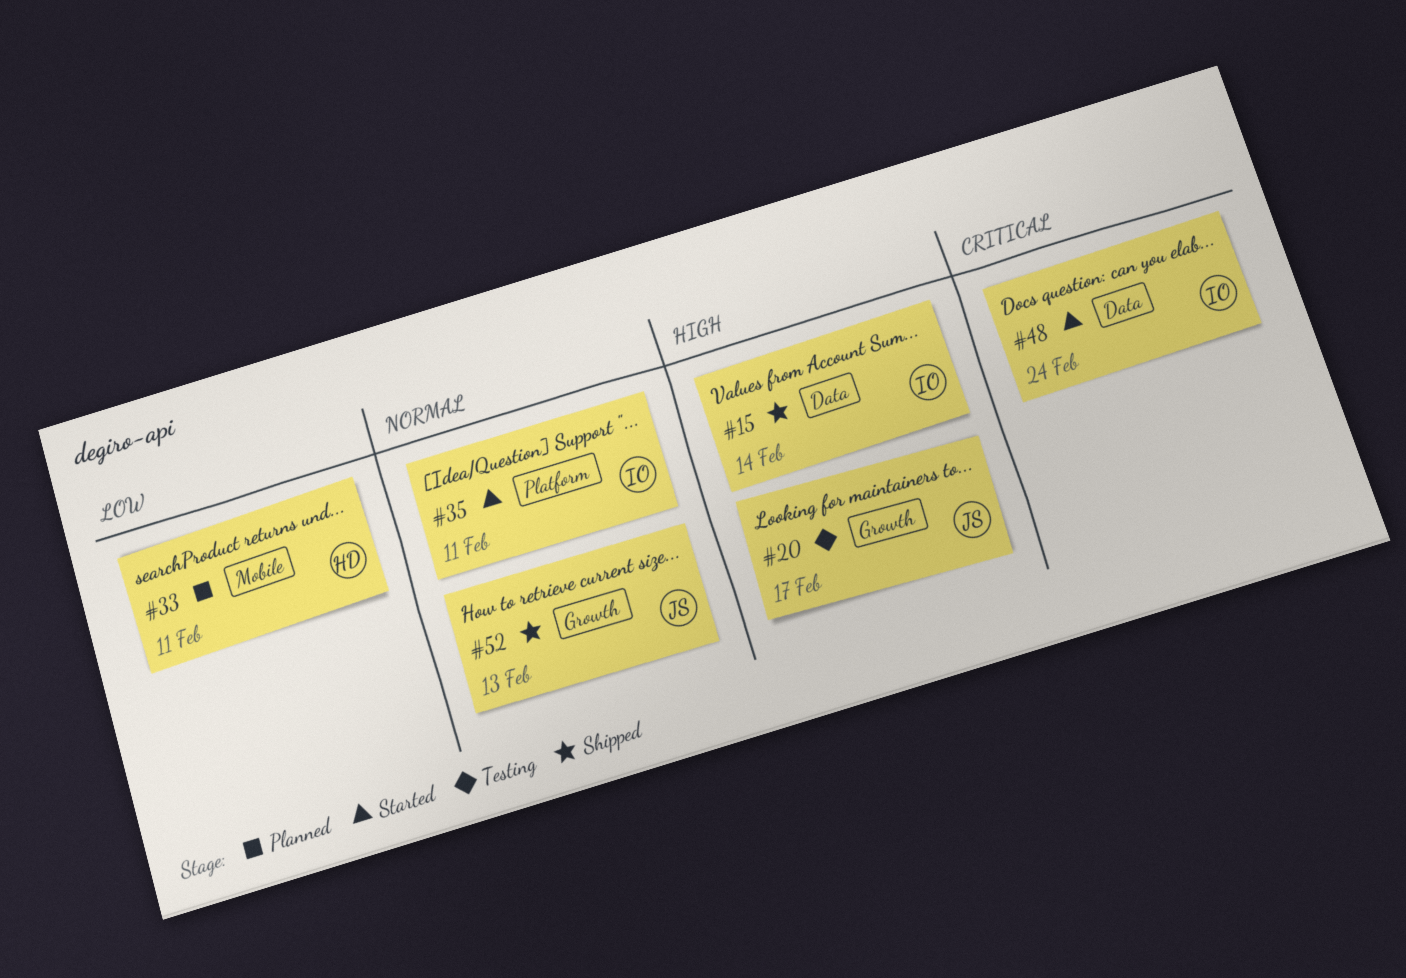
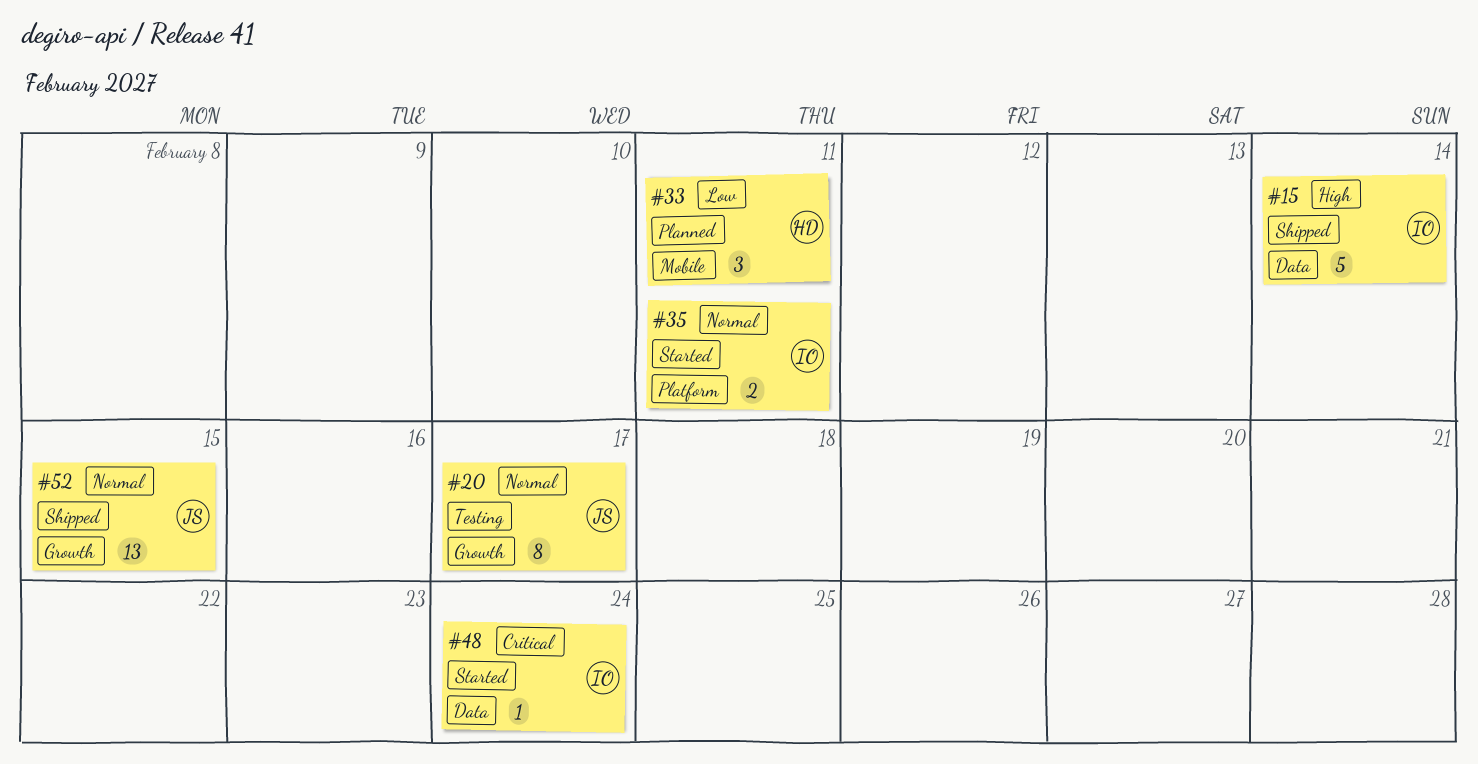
#20, priority: High -> Normal
#52, due: Feb 13 -> Feb 15

